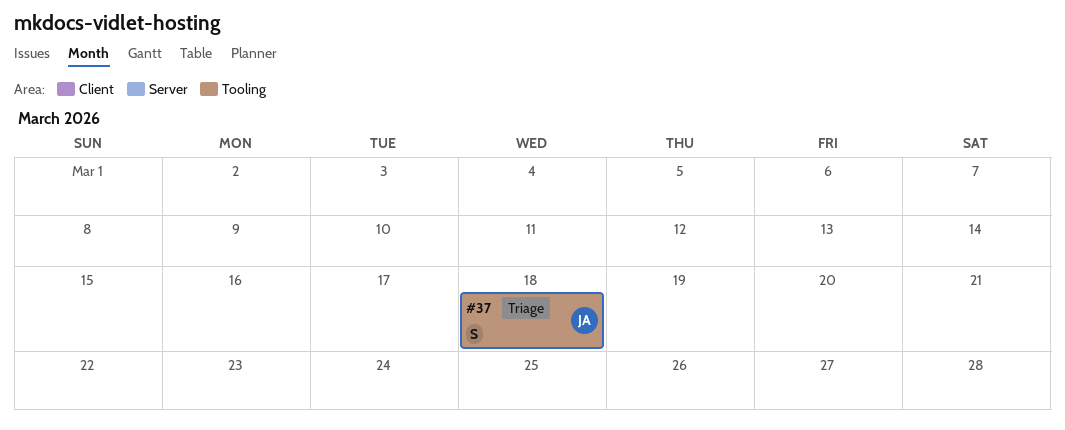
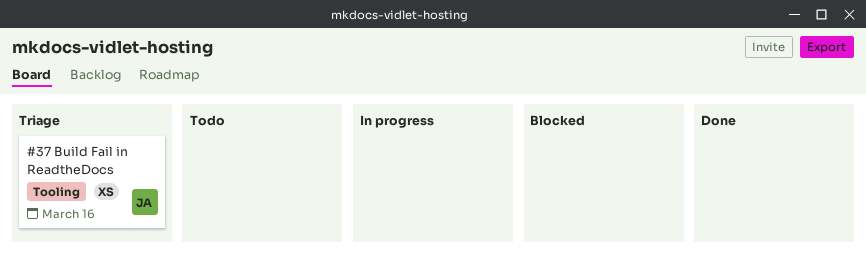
#37, estimate: S -> XS
#37, due: Mar 18 -> Mar 16

